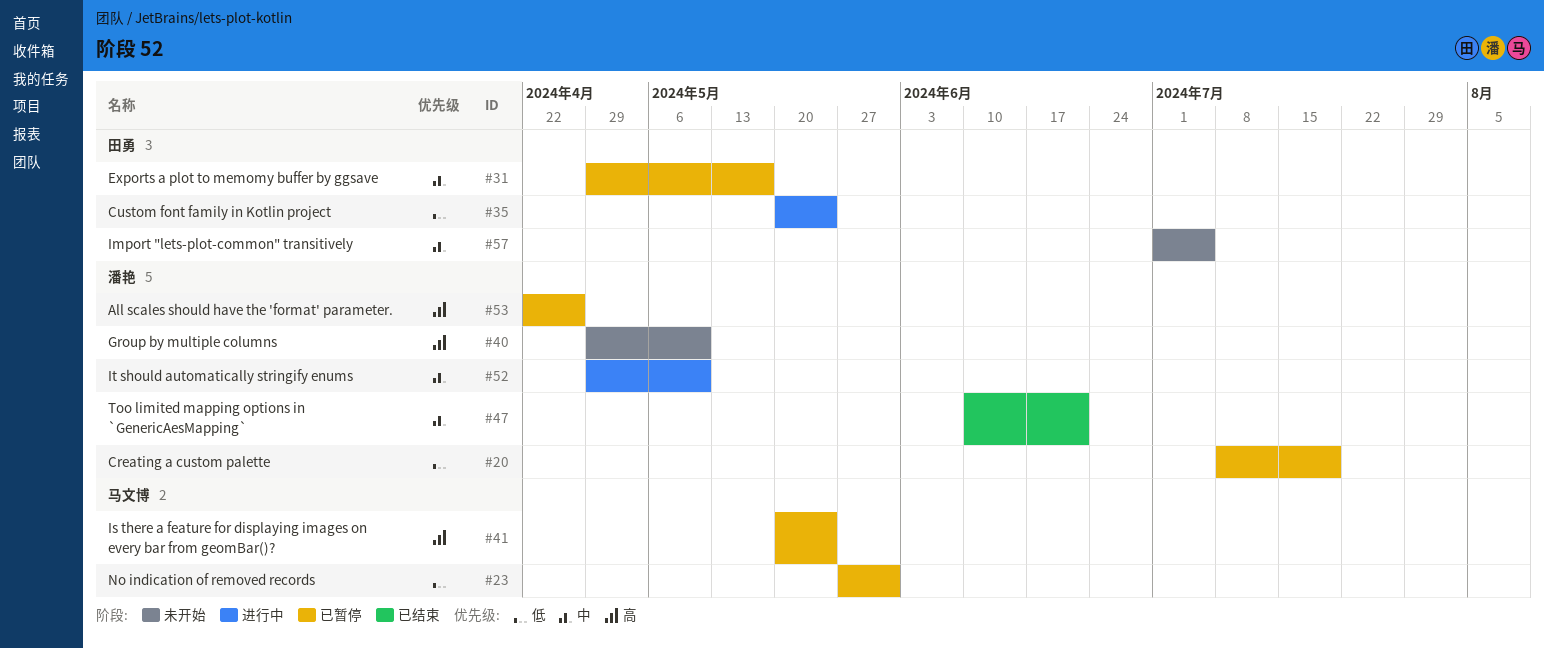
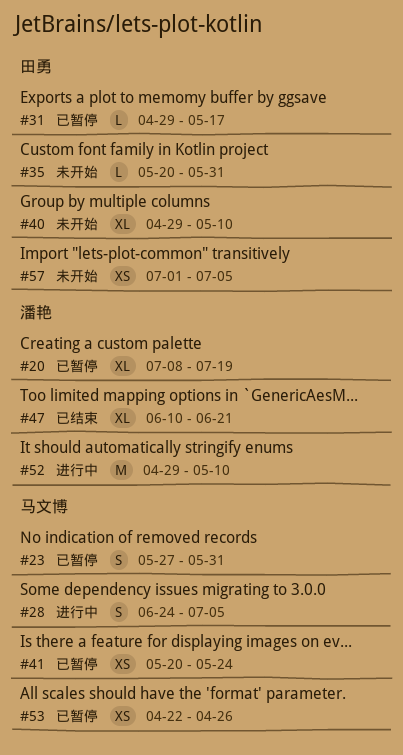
#28: none -> present
#35, status: 进行中 -> 未开始
#35, due: May 24 -> May 31
#40, owner: 潘艳 -> 田勇
#53, owner: 潘艳 -> 马文博

